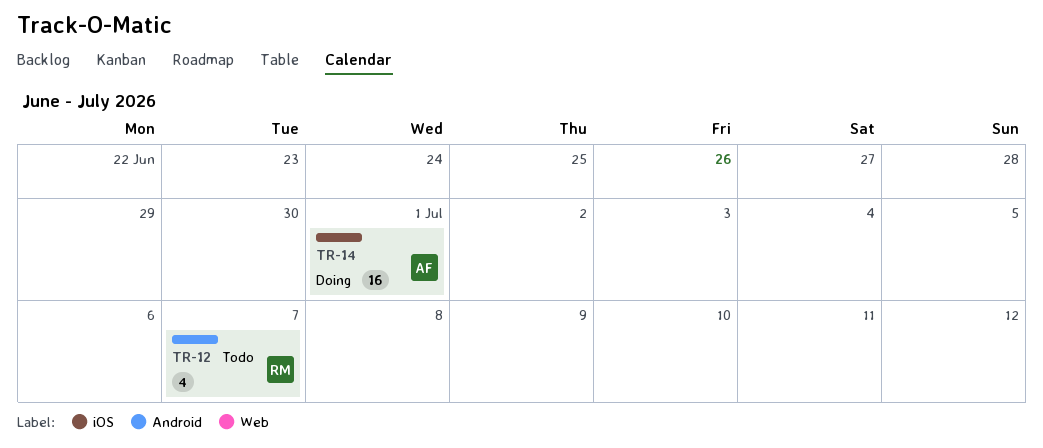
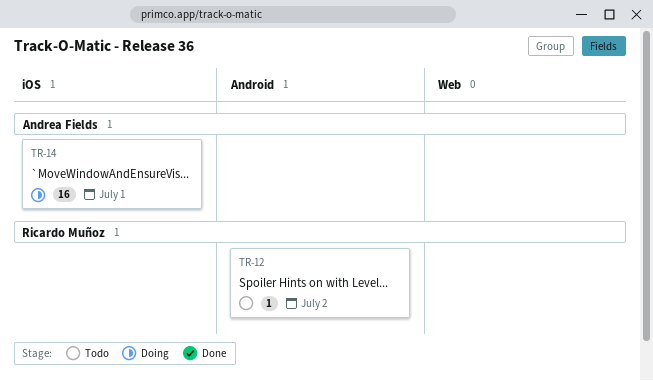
TR-12, estimate: 4 -> 1
TR-12, due: Jul 7 -> Jul 2

